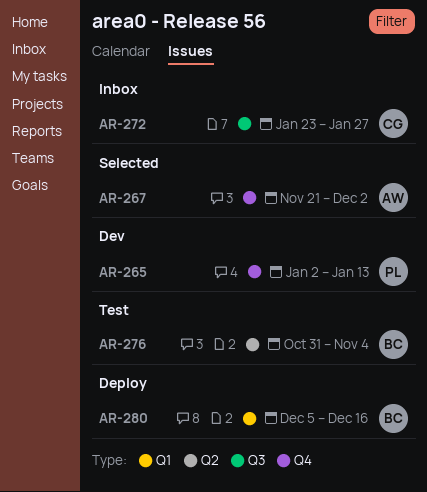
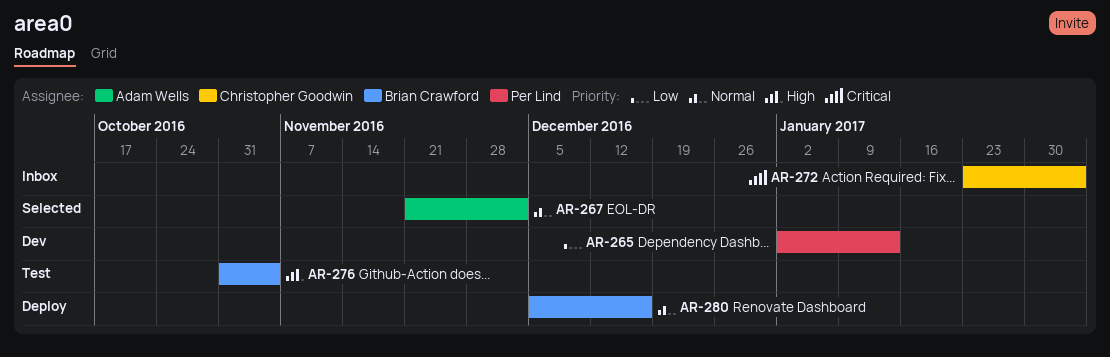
AR-272, due: Jan 27 -> Feb 3

